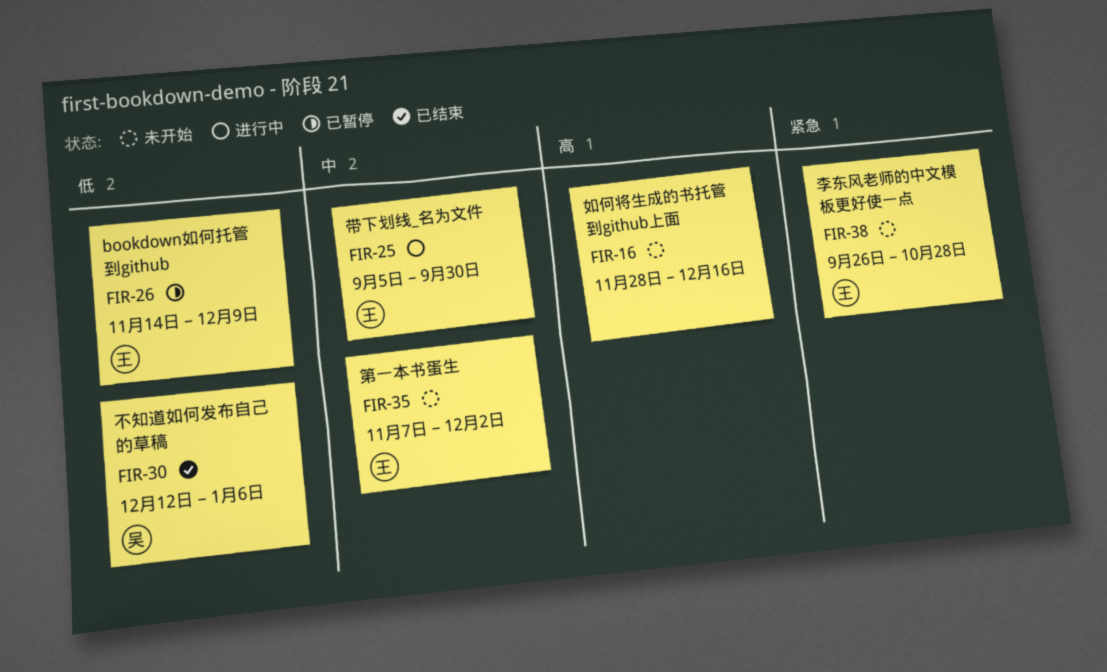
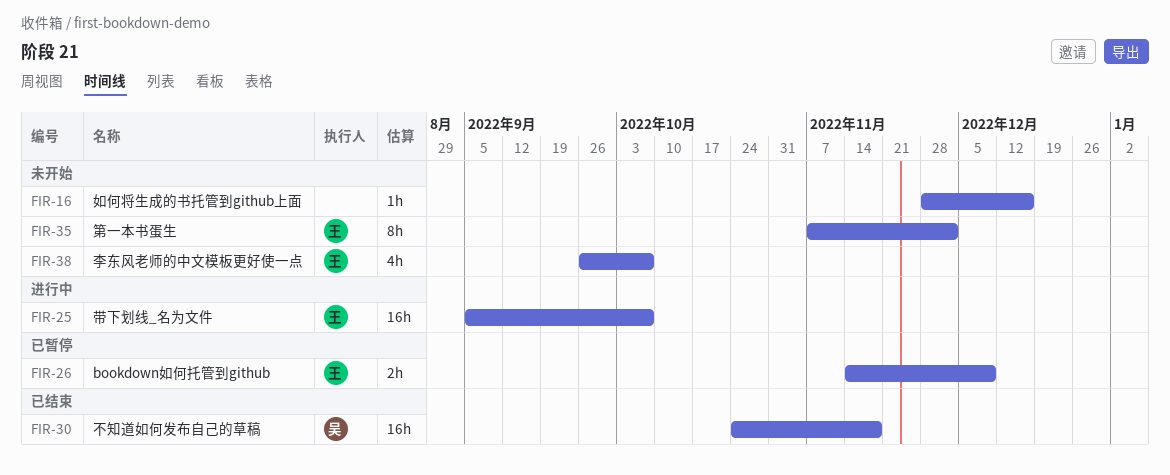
FIR-25, due: Sep 30 -> Oct 7
FIR-30, start: Dec 12 -> Oct 24
FIR-30, due: Jan 6 -> Nov 18
FIR-38, due: Oct 28 -> Oct 7

